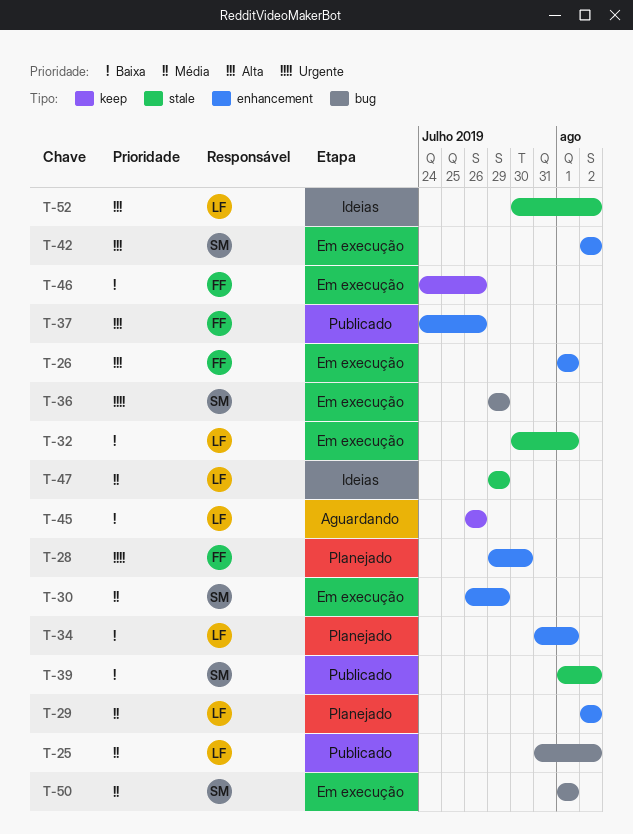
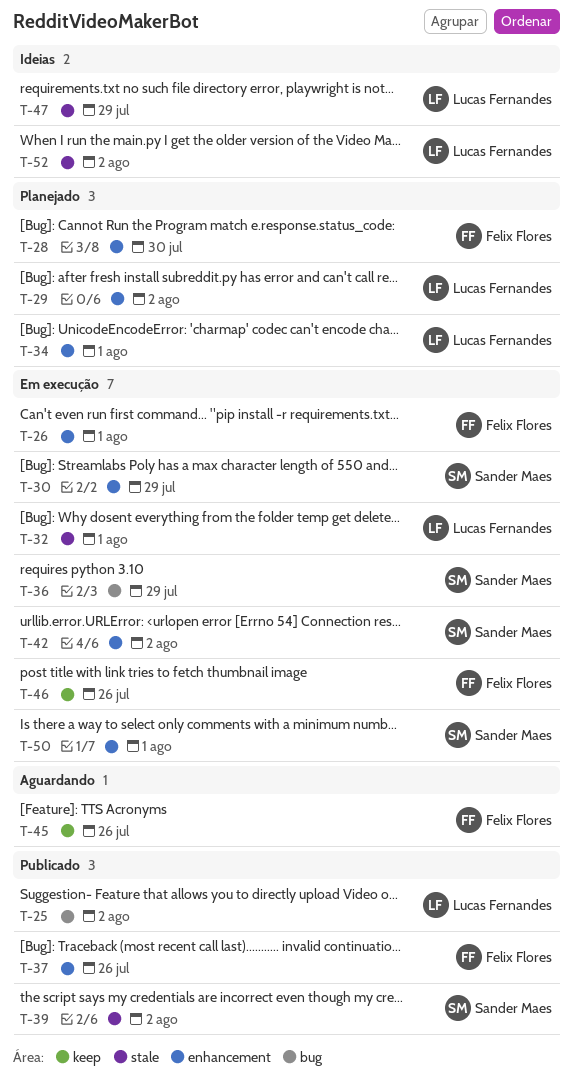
T-45, owner: Lucas Fernandes -> Felix Flores
T-50, label: bug -> enhancement

